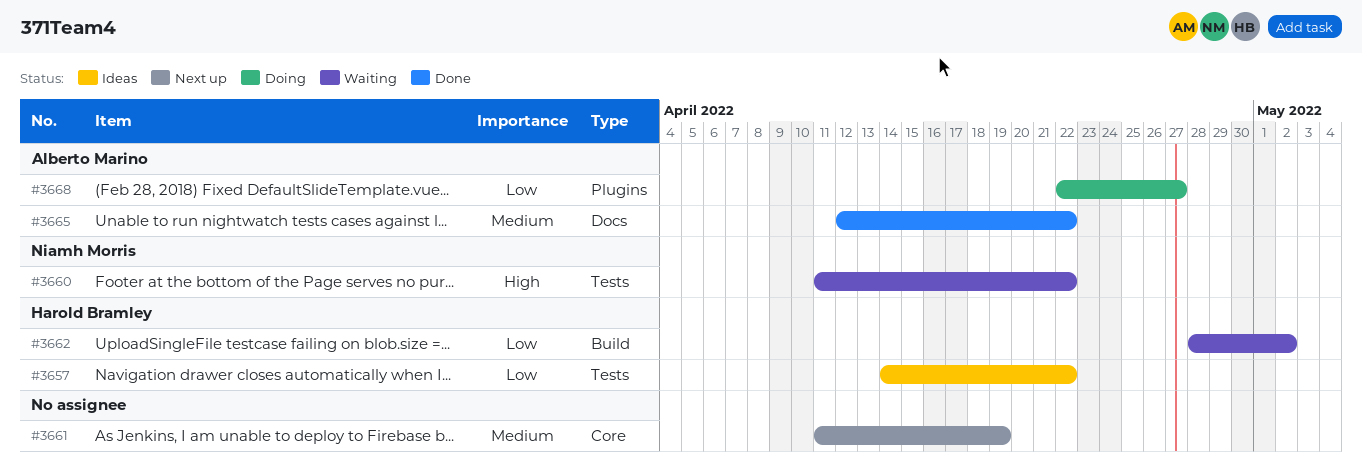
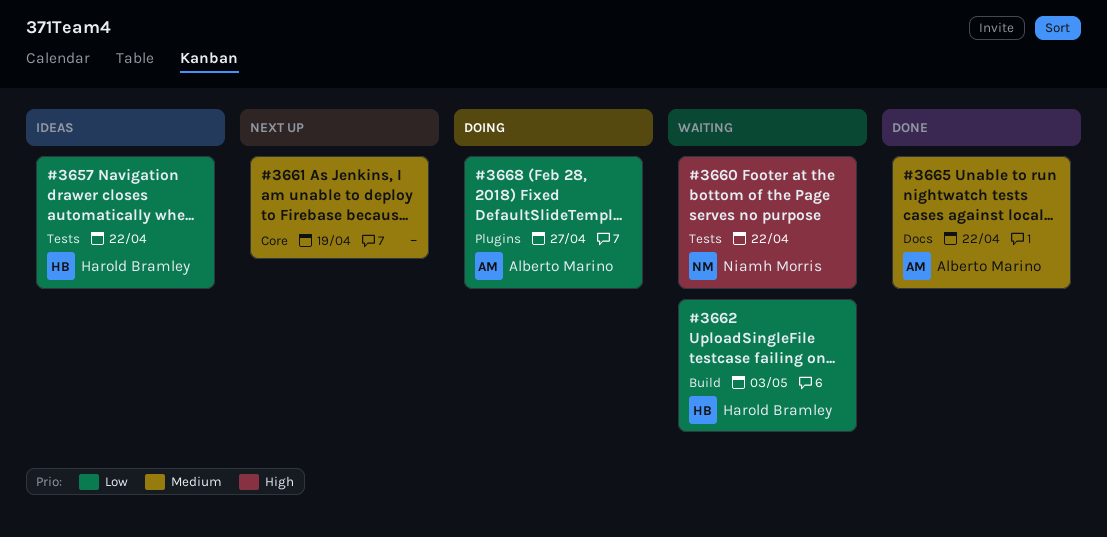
#3662, due: May 2 -> May 3

